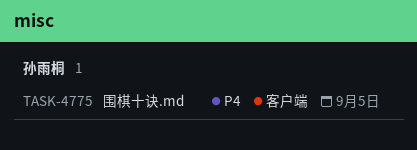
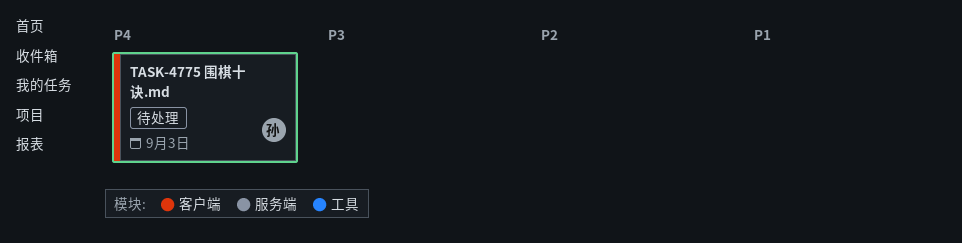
TASK-4775, due: Sep 5 -> Sep 3

